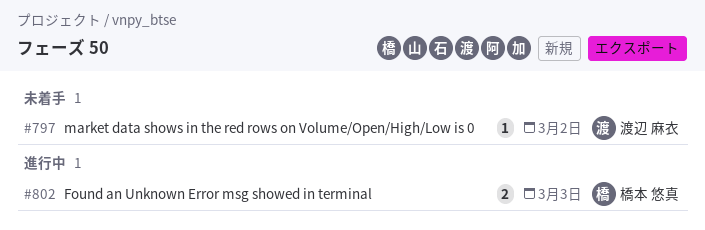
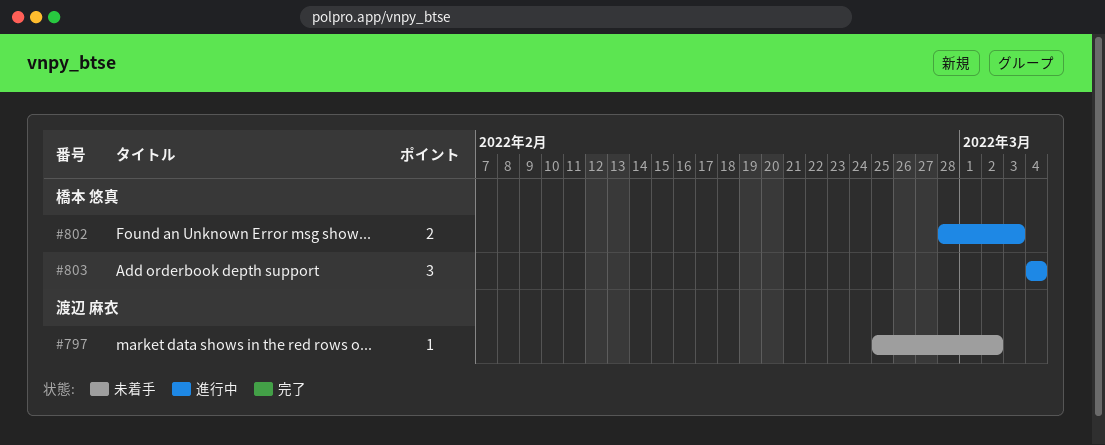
#803: none -> present

